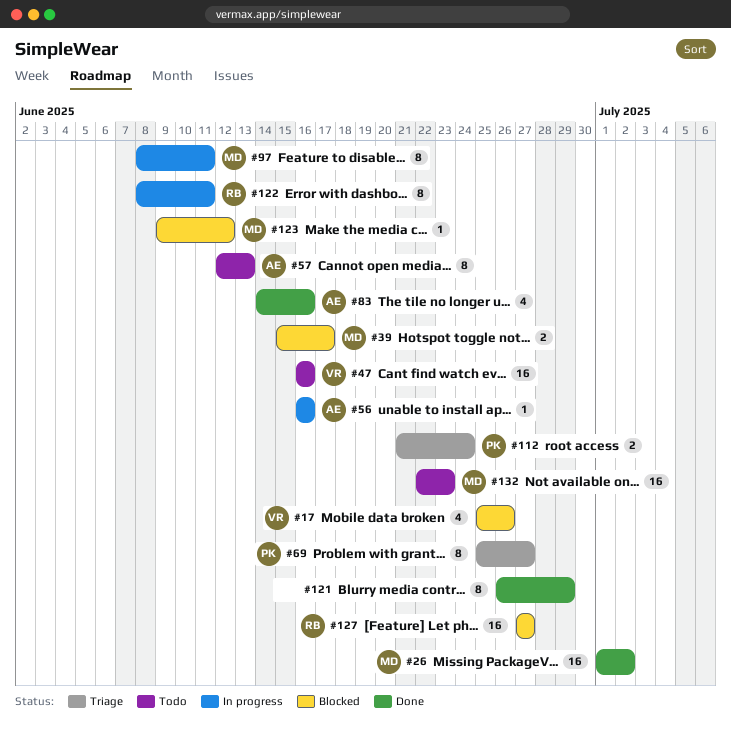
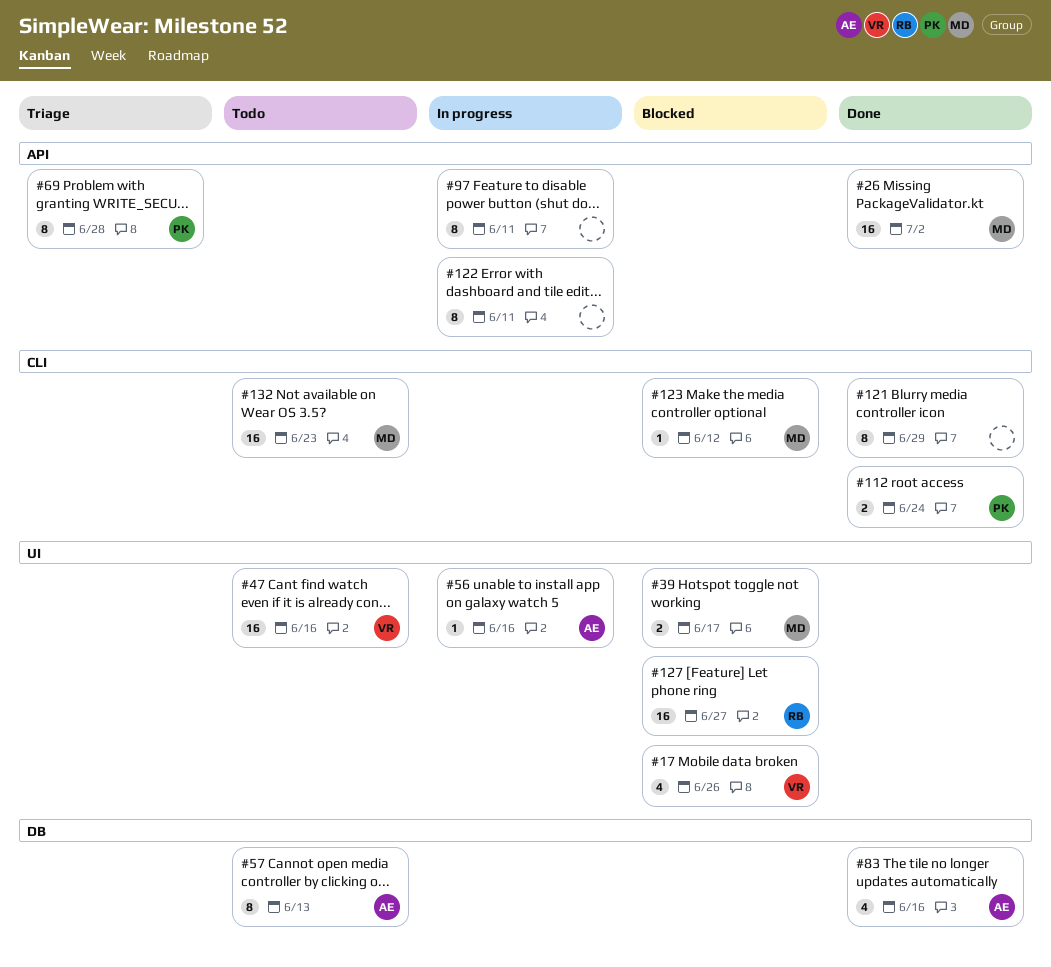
#69, due: Jun 27 -> Jun 28
#97, owner: MD -> none
#112, status: Triage -> Done
#122, owner: RB -> none

